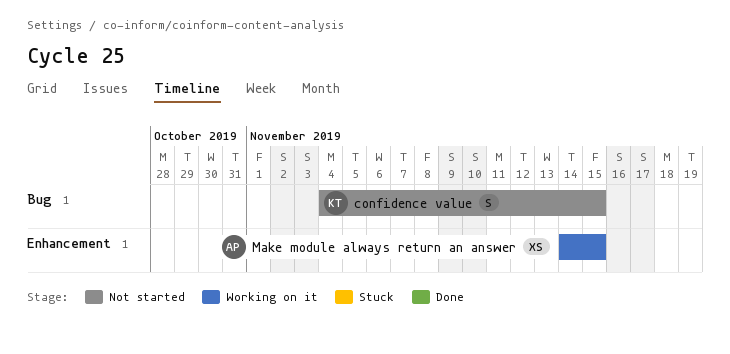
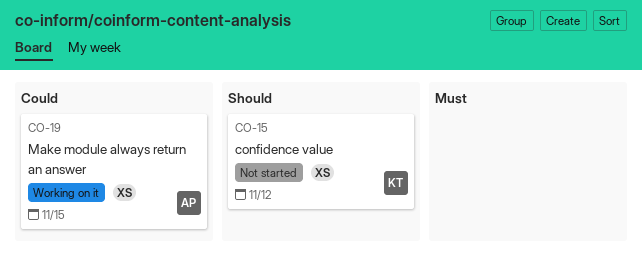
confidence value, estimate: S -> XS
confidence value, due: Nov 15 -> Nov 12

